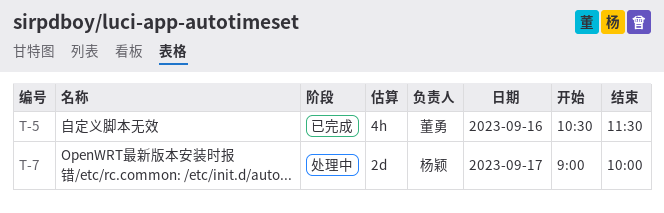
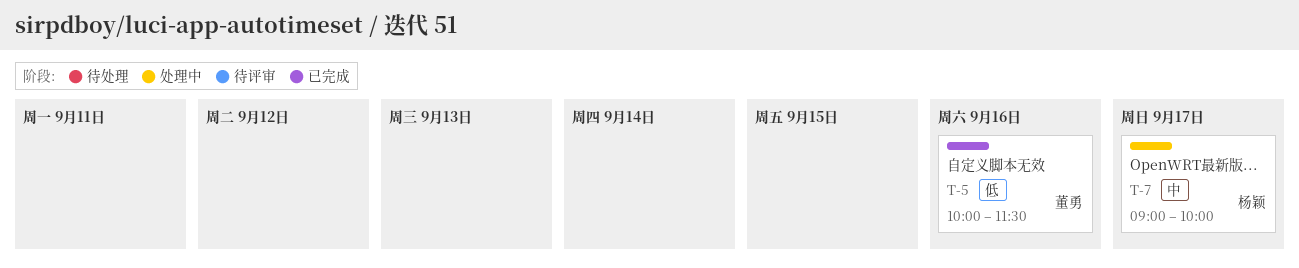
T-5, begins: 10:30 -> 10:00

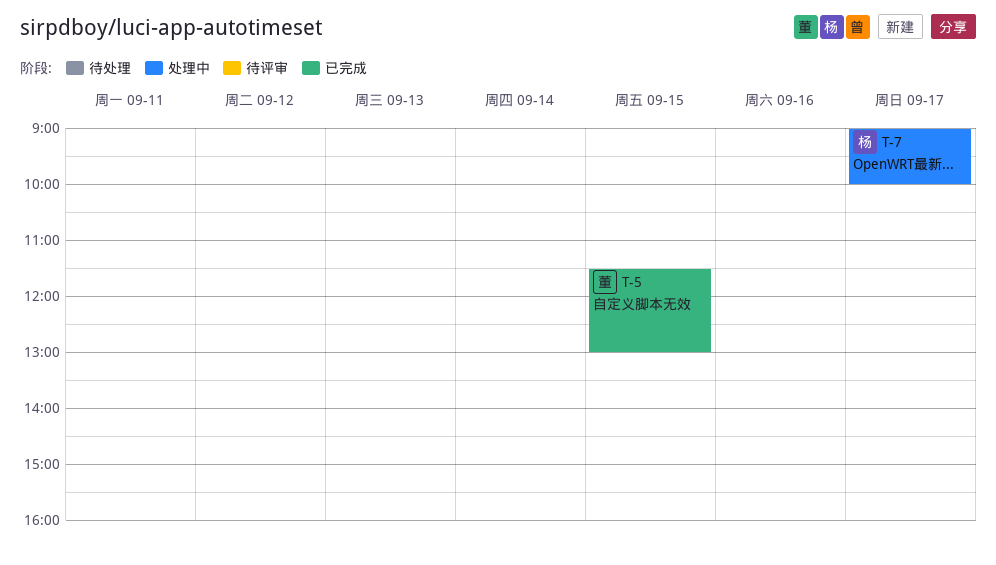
T-5, day: Sep 16 -> Sep 15
T-5, begins: 10:00 -> 11:30
T-5, ends: 11:30 -> 13:00

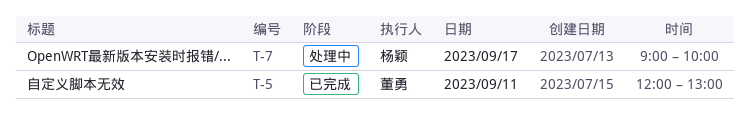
T-5, day: Sep 15 -> Sep 11
T-5, begins: 11:30 -> 12:00

